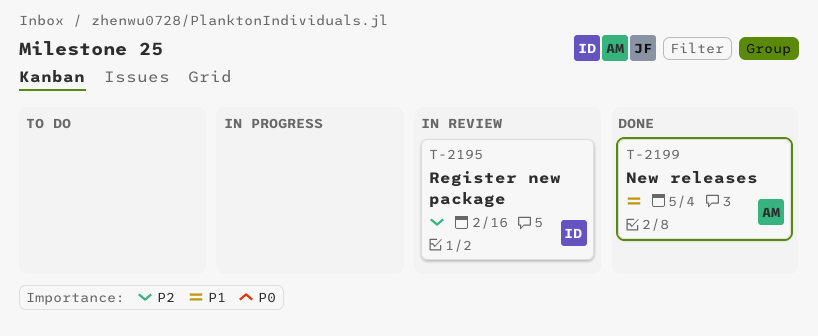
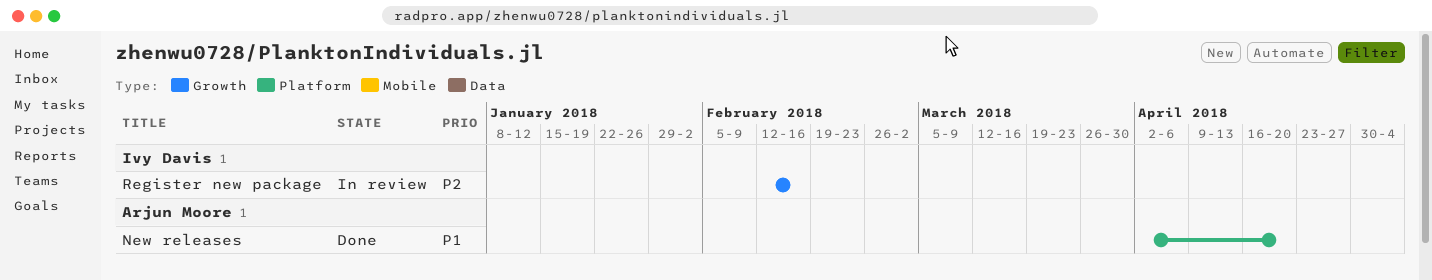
New releases, due: May 4 -> Apr 20

